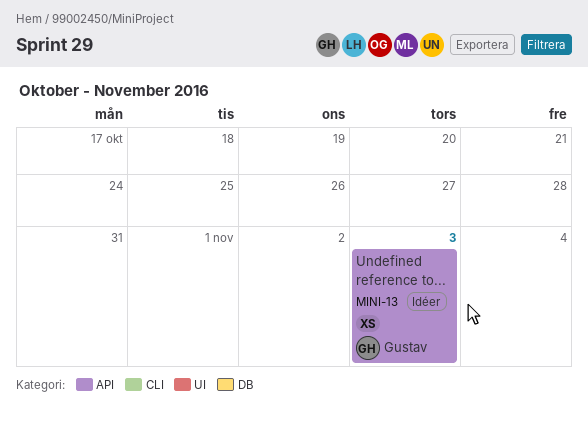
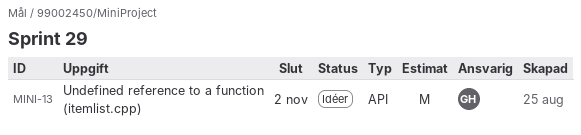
MINI-13, estimate: XS -> M
MINI-13, due: Nov 3 -> Nov 2

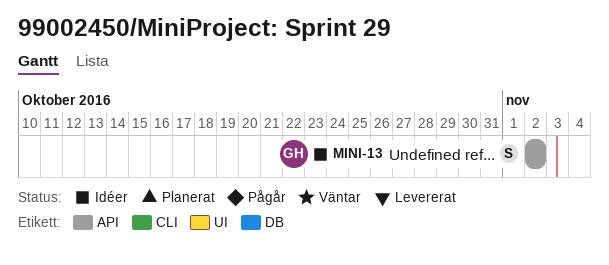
MINI-13, estimate: M -> S

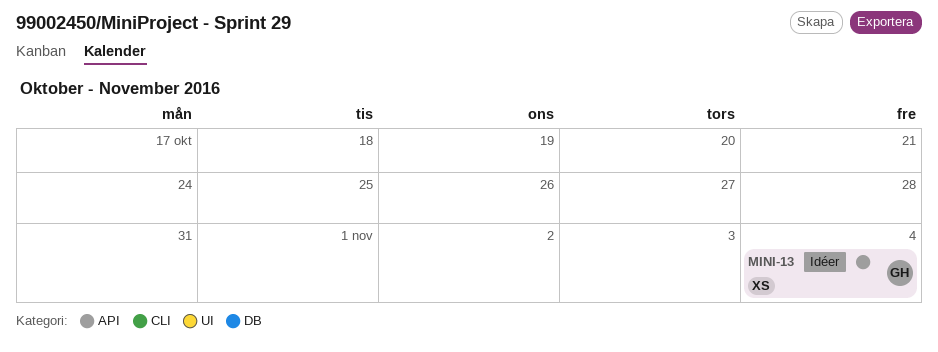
MINI-13, estimate: S -> XS
MINI-13, due: Nov 2 -> Nov 4

